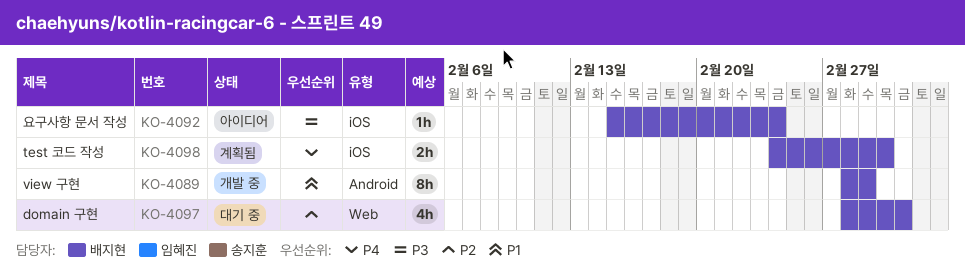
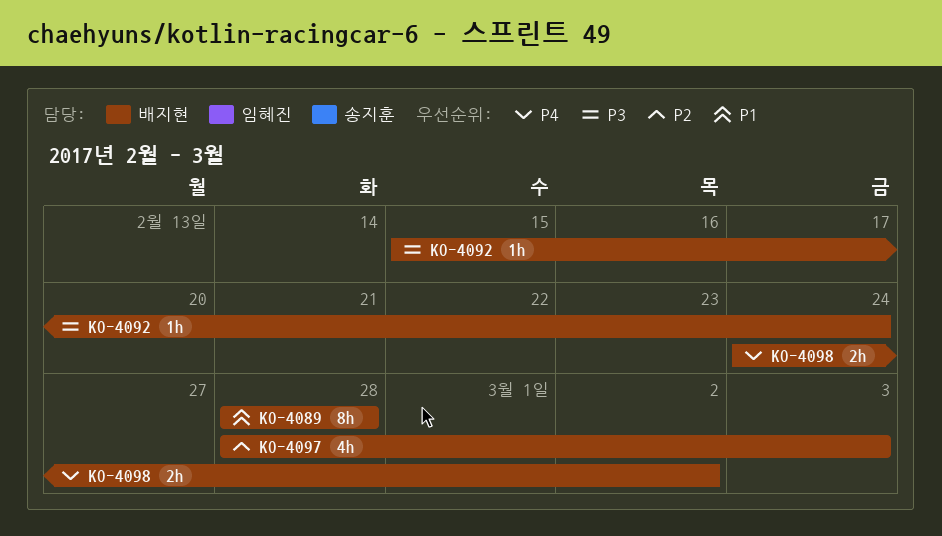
KO-4089, due: Mar 1 -> Feb 28

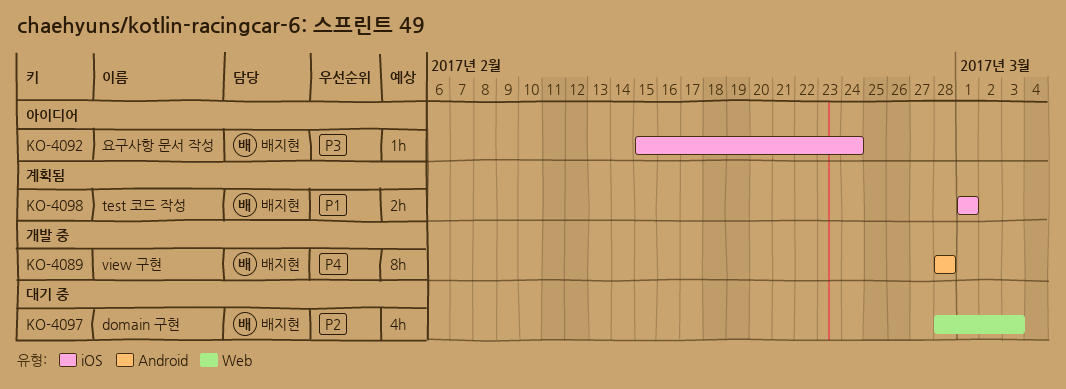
KO-4089, priority: P1 -> P4
KO-4098, priority: P4 -> P1
KO-4098, start: Feb 24 -> Mar 1
KO-4098, due: Mar 2 -> Mar 1

